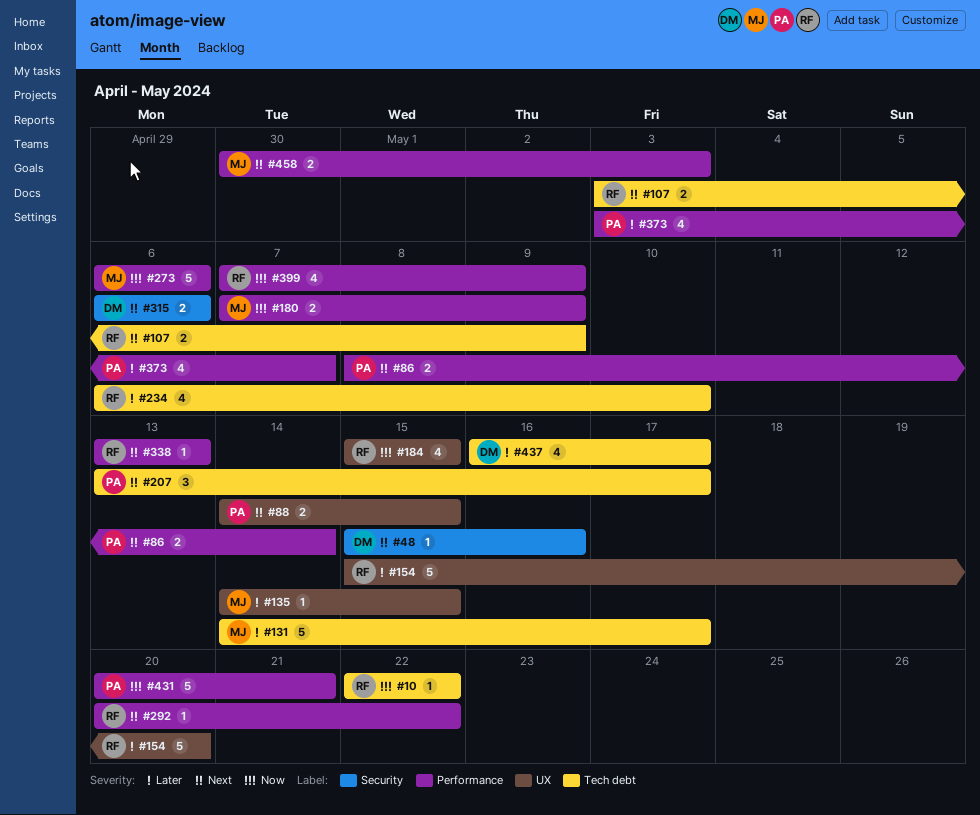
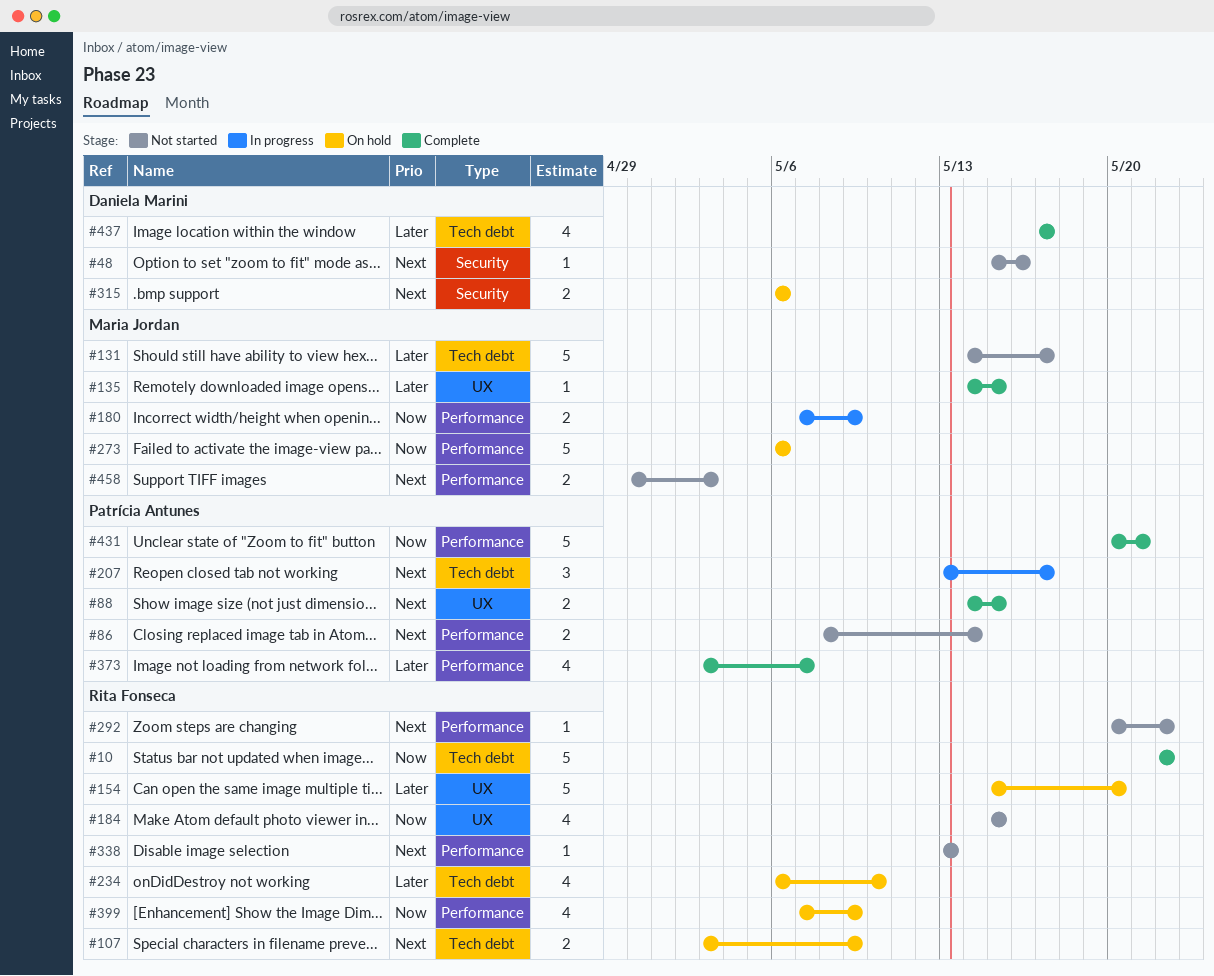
#10, estimate: 1 -> 5
#437, start: May 16 -> May 17

